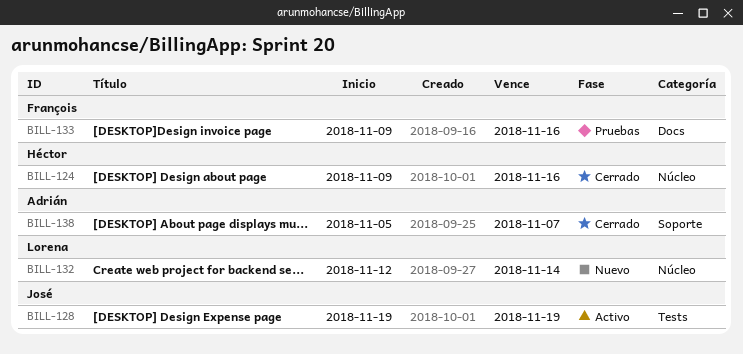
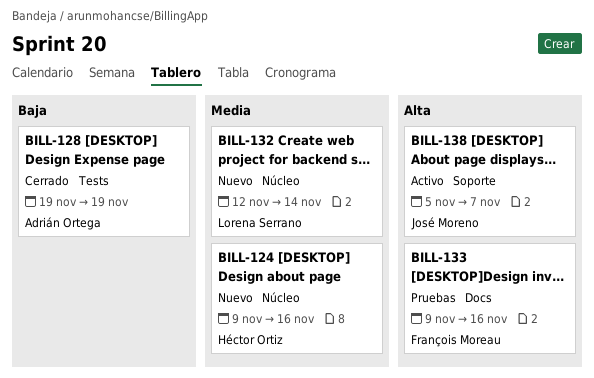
BILL-124, status: Cerrado -> Nuevo
BILL-128, status: Activo -> Cerrado
BILL-128, owner: José Moreno -> Adrián Ortega
BILL-138, status: Cerrado -> Activo
BILL-138, owner: Adrián Ortega -> José Moreno

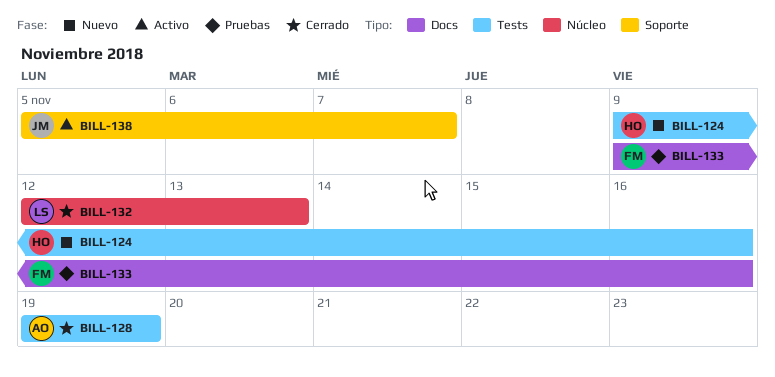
BILL-124, label: Núcleo -> Tests
BILL-132, status: Nuevo -> Cerrado
BILL-132, due: Nov 14 -> Nov 13

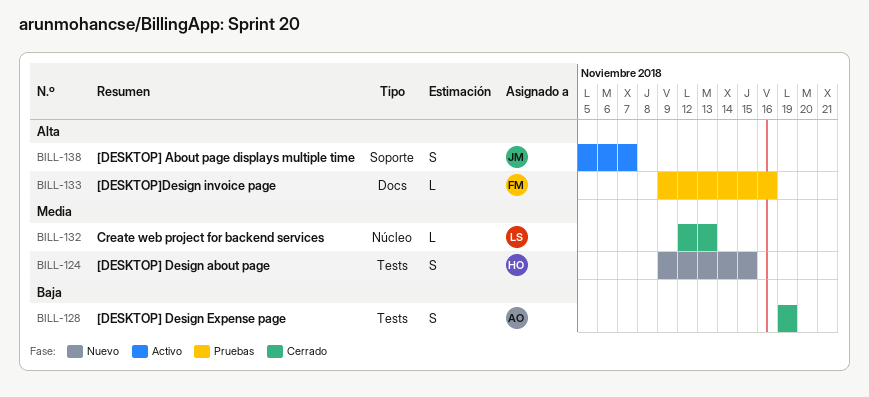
BILL-124, due: Nov 16 -> Nov 15

